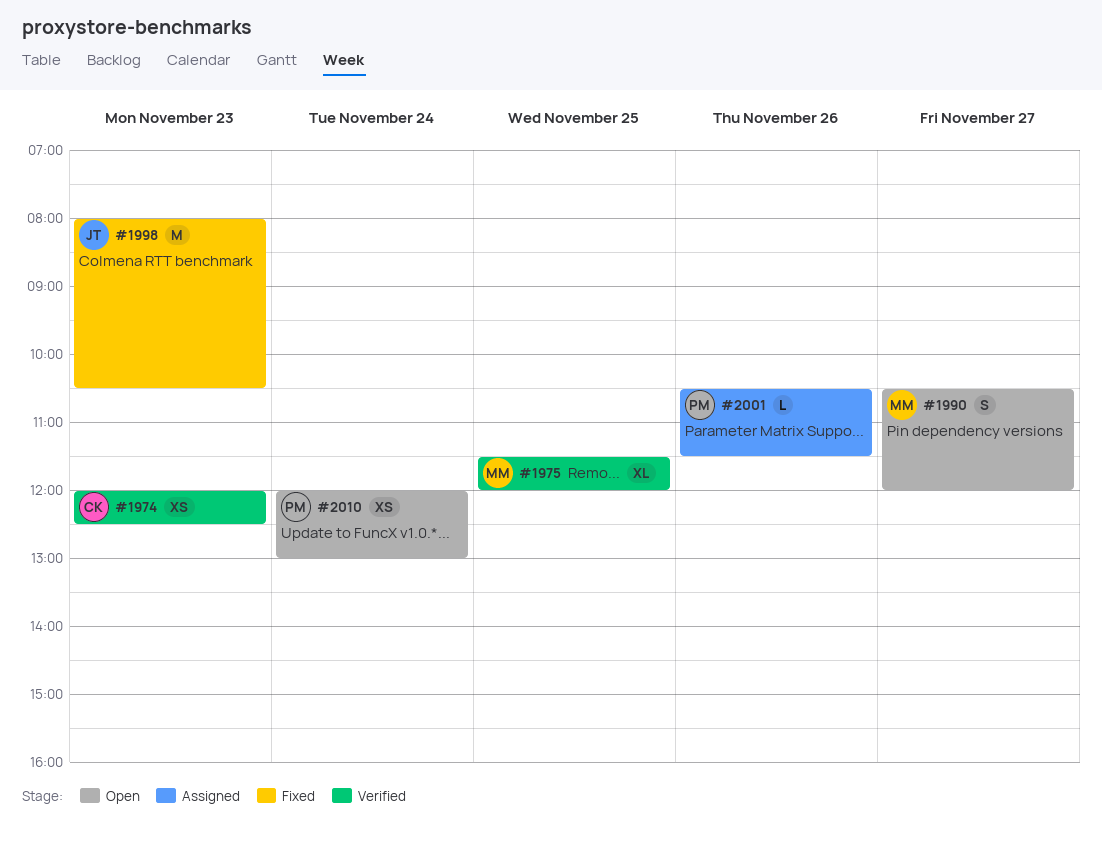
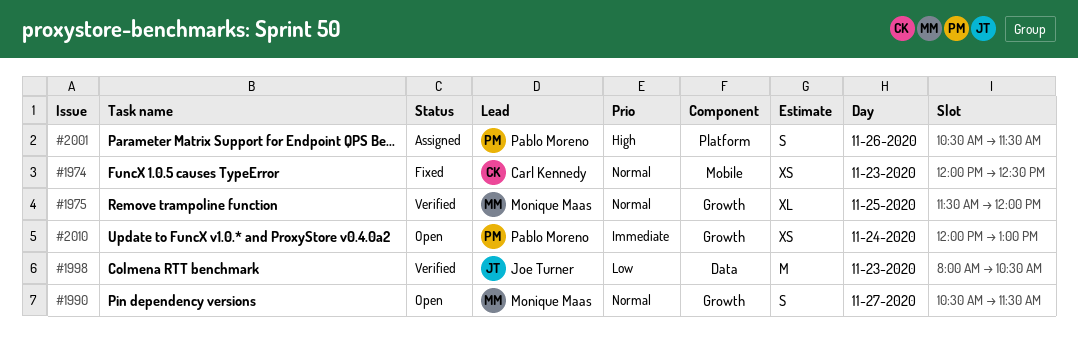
#1974, status: Verified -> Fixed
#1990, ends: 12:00 -> 11:30
#1998, status: Fixed -> Verified
#2001, estimate: L -> S

